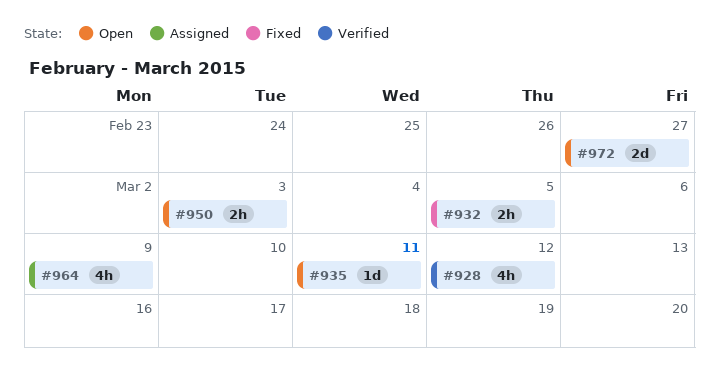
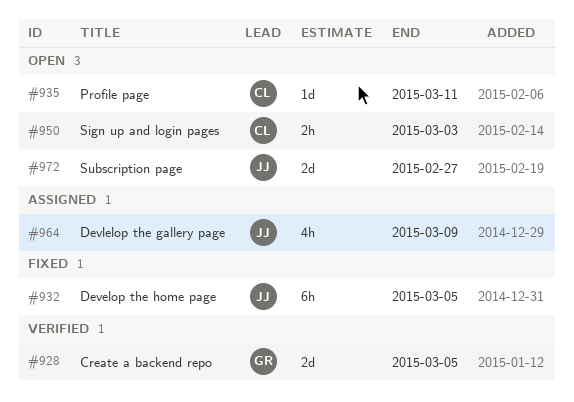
#928, estimate: 4h -> 2d
#928, due: Mar 12 -> Mar 5
#932, estimate: 2h -> 6h

